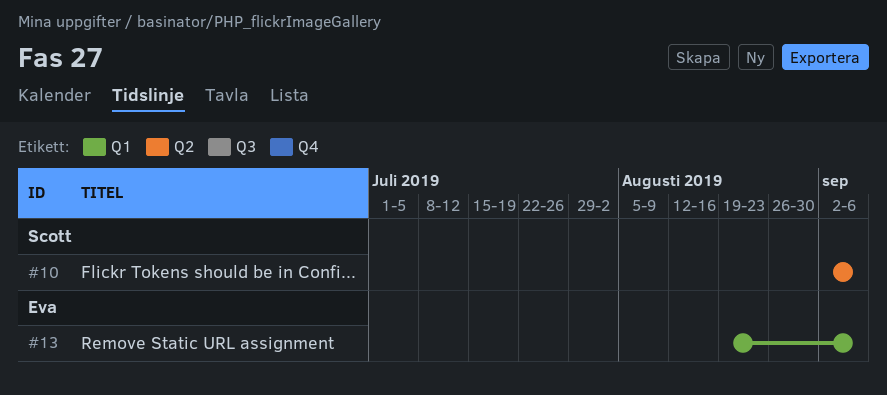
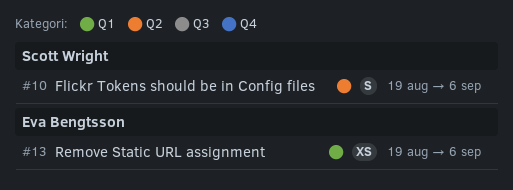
#10, start: Sep 2 -> Aug 19

